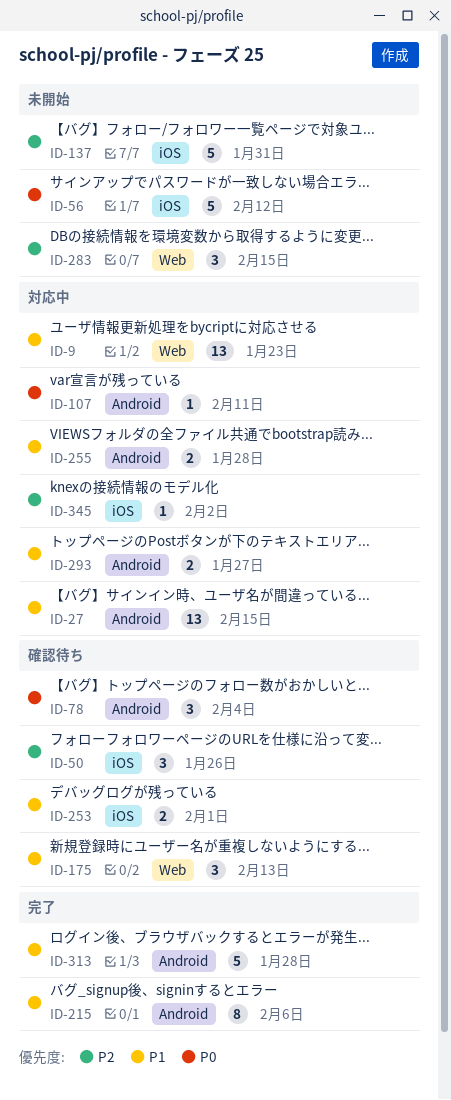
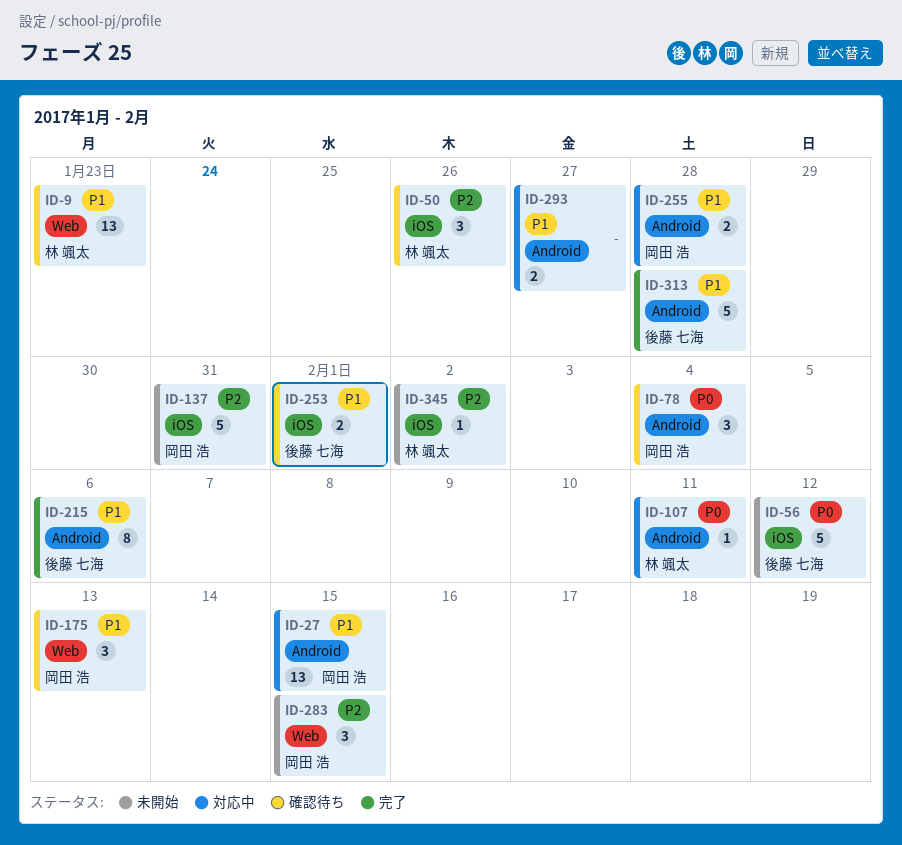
ID-9, status: 対応中 -> 確認待ち
ID-345, status: 対応中 -> 未開始

